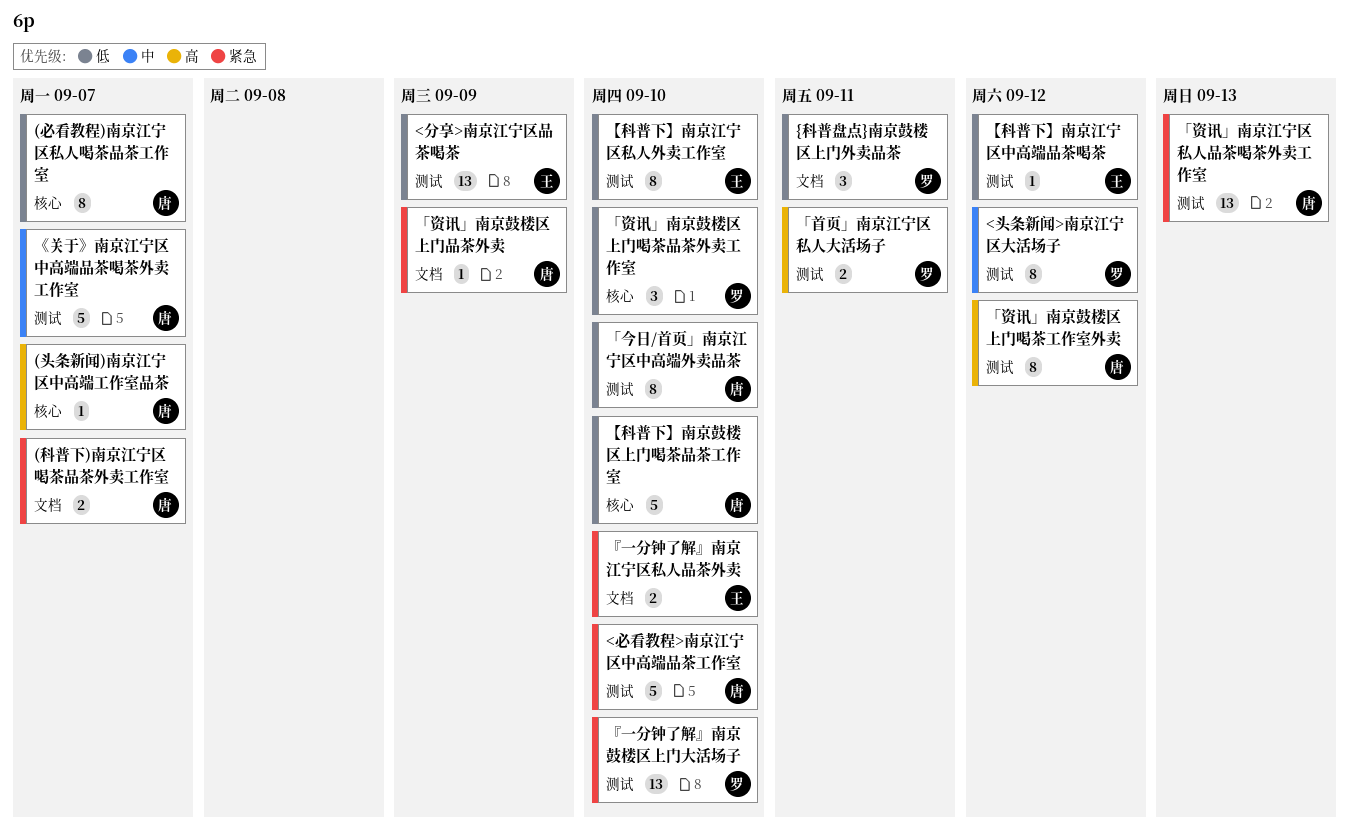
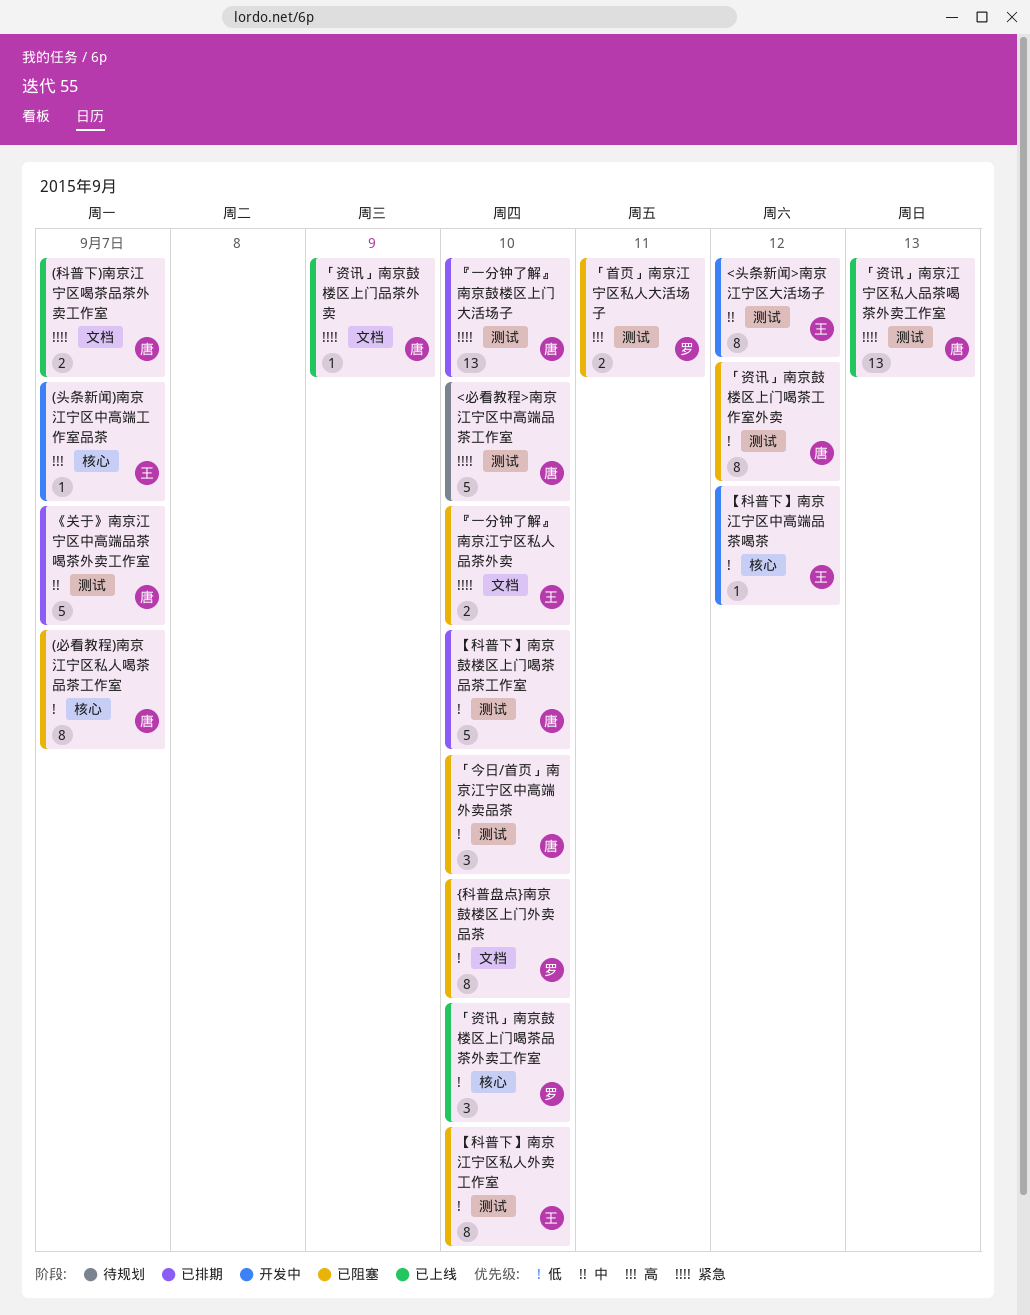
(头条新闻)南京江宁区中高端工作室品茶, owner: 唐 -> 王
<分享>南京江宁区品茶喝茶: present -> none
<头条新闻>南京江宁区大活场子, owner: 罗 -> 王
{科普盘点}南京鼓楼区上门外卖品茶, estimate: 3 -> 8
{科普盘点}南京鼓楼区上门外卖品茶, due: Sep 11 -> Sep 10
「今日/首页」南京江宁区中高端外卖品茶, estimate: 8 -> 3
「资讯」南京鼓楼区上门喝茶工作室外卖, priority: 高 -> 低
『一分钟了解』南京鼓楼区上门大活场子, owner: 罗 -> 唐
【科普下】南京江宁区中高端品茶喝茶, label: 测试 -> 核心
【科普下】南京鼓楼区上门喝茶品茶工作室, label: 核心 -> 测试

